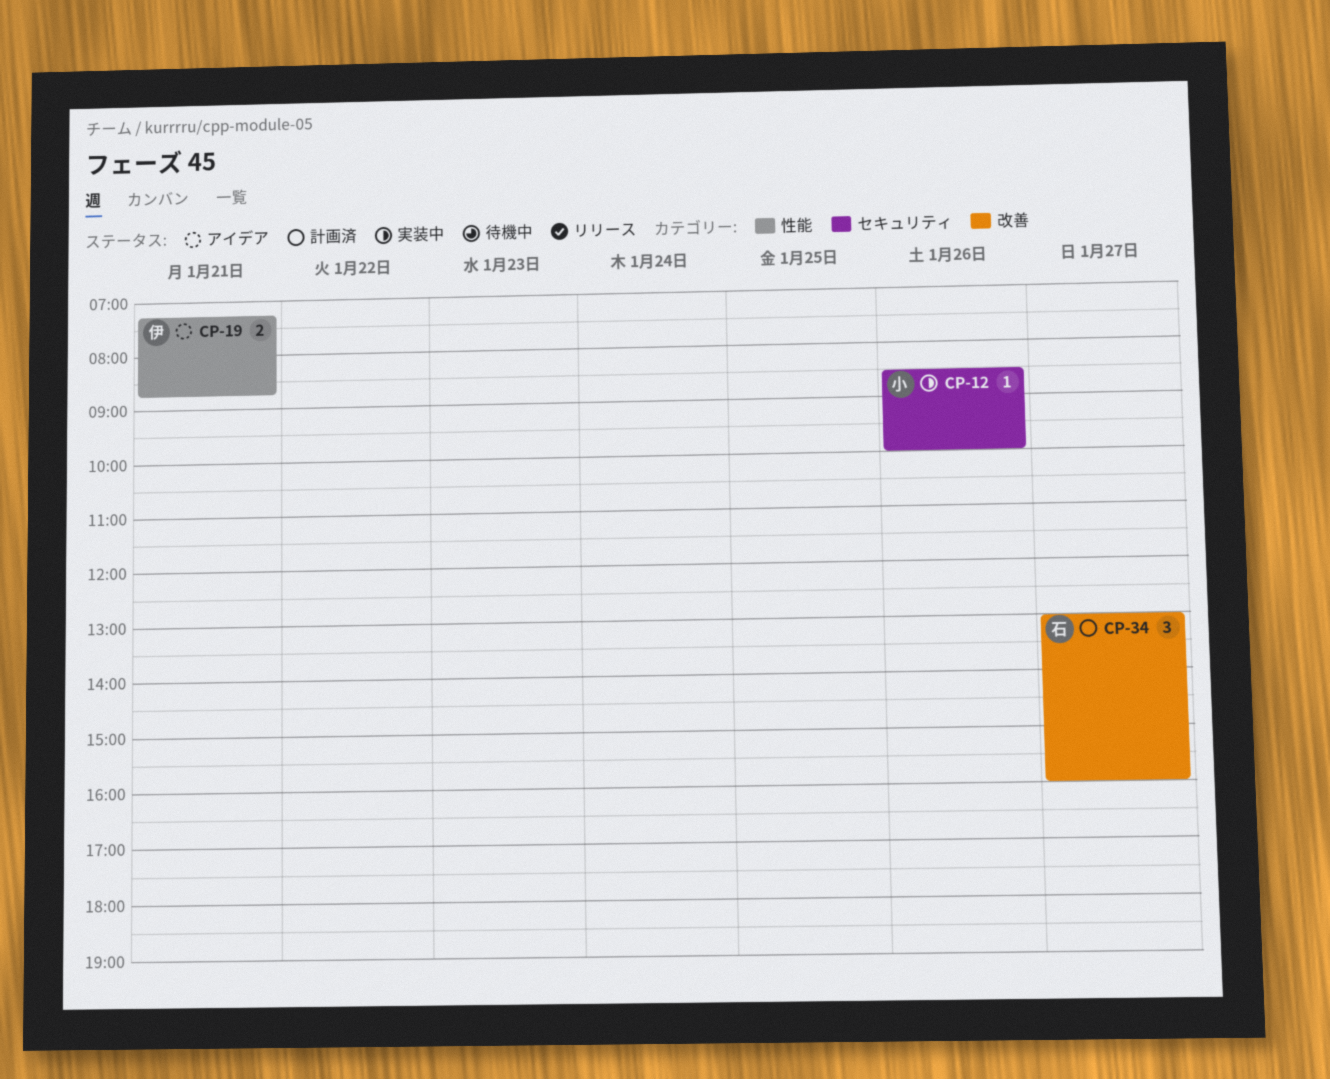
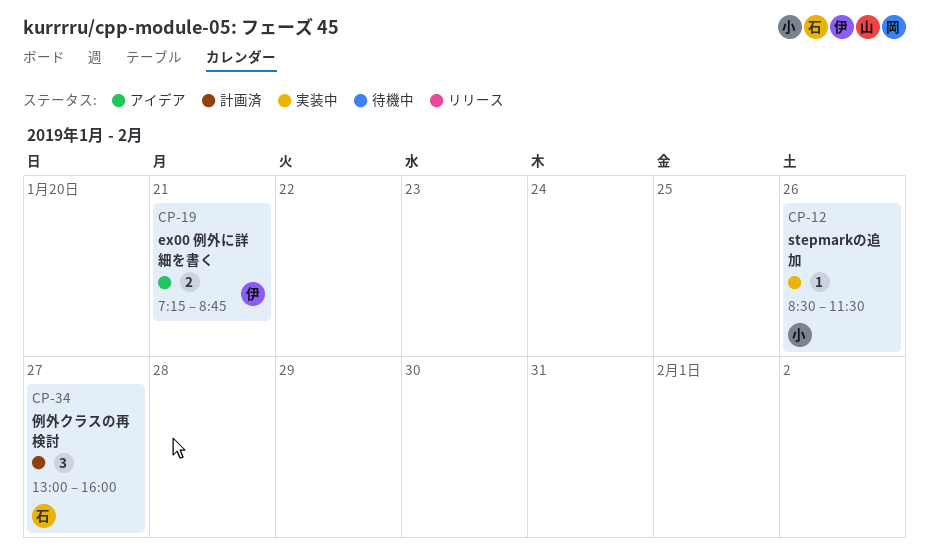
CP-12, ends: 10:00 -> 11:30

